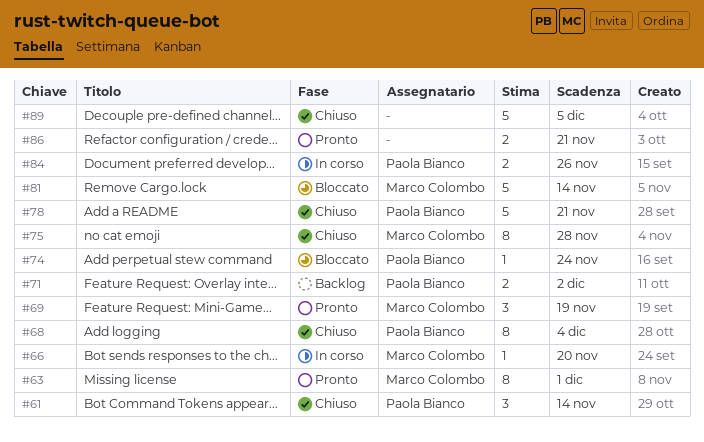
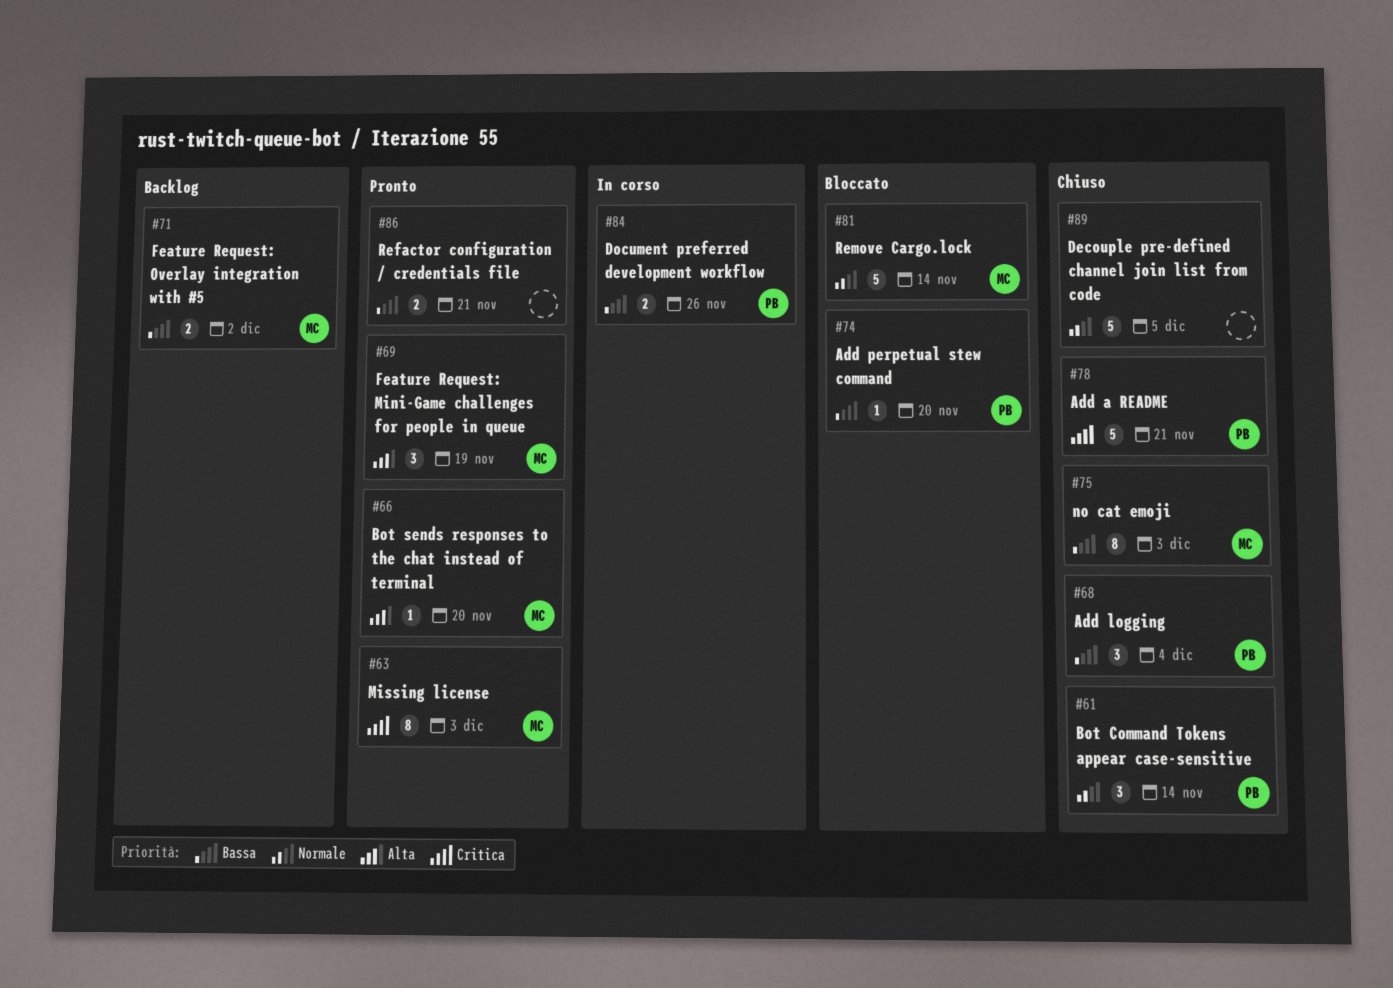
#63, due: Dec 1 -> Dec 3
#66, status: In corso -> Pronto
#68, estimate: 8 -> 3
#71, owner: Paola Bianco -> Marco Colombo
#74, due: Nov 24 -> Nov 20
#75, due: Nov 28 -> Dec 3

